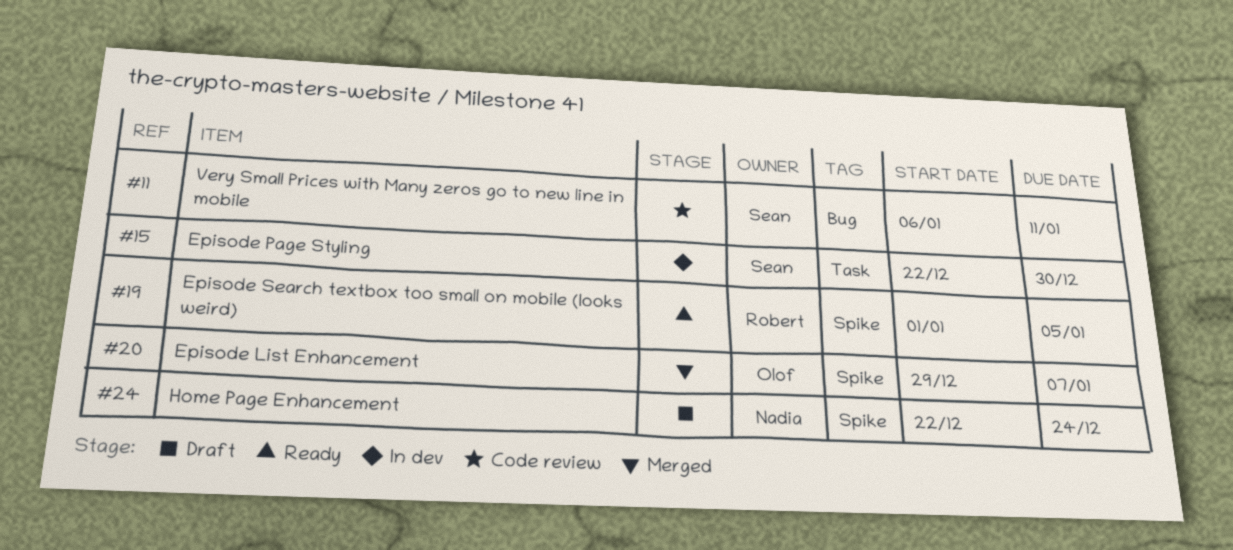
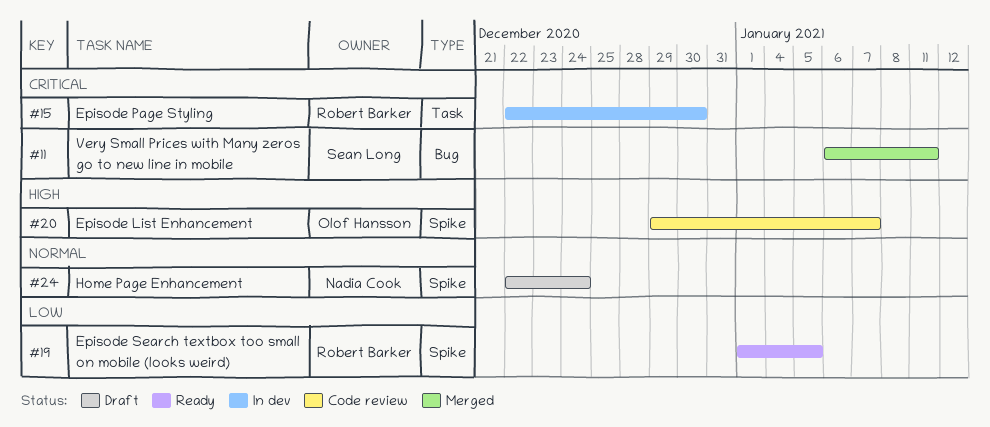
#11, status: Code review -> Merged
#15, owner: Sean Long -> Robert Barker
#20, status: Merged -> Code review

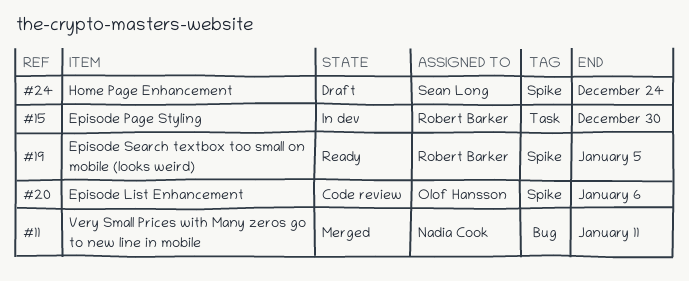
#11, owner: Sean Long -> Nadia Cook
#20, due: Jan 7 -> Jan 6
#24, owner: Nadia Cook -> Sean Long

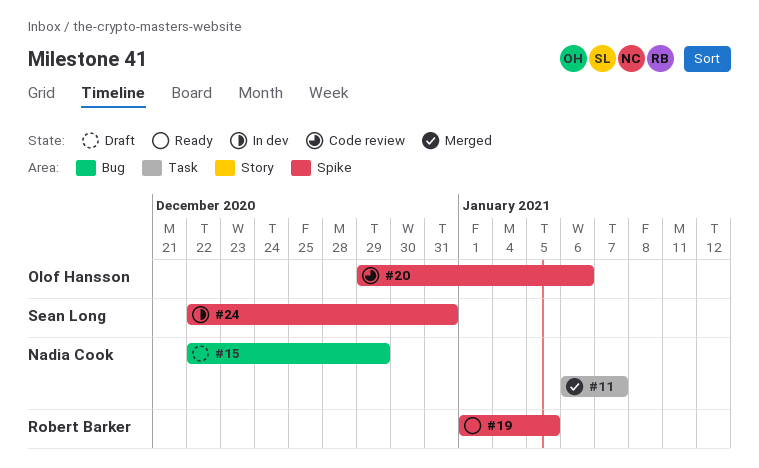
#11, label: Bug -> Task
#11, due: Jan 11 -> Jan 7
#15, status: In dev -> Draft
#15, owner: Robert Barker -> Nadia Cook
#15, label: Task -> Bug
#15, due: Dec 30 -> Dec 29
#24, status: Draft -> In dev
#24, due: Dec 24 -> Dec 31

